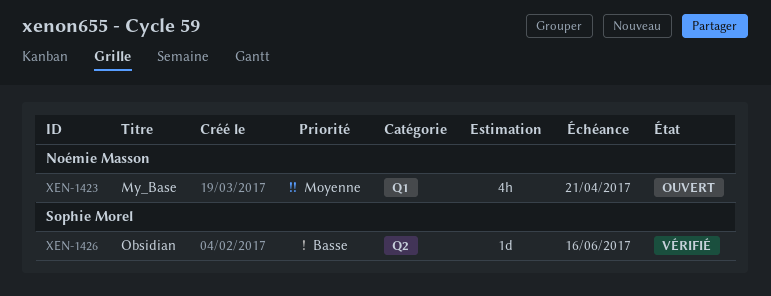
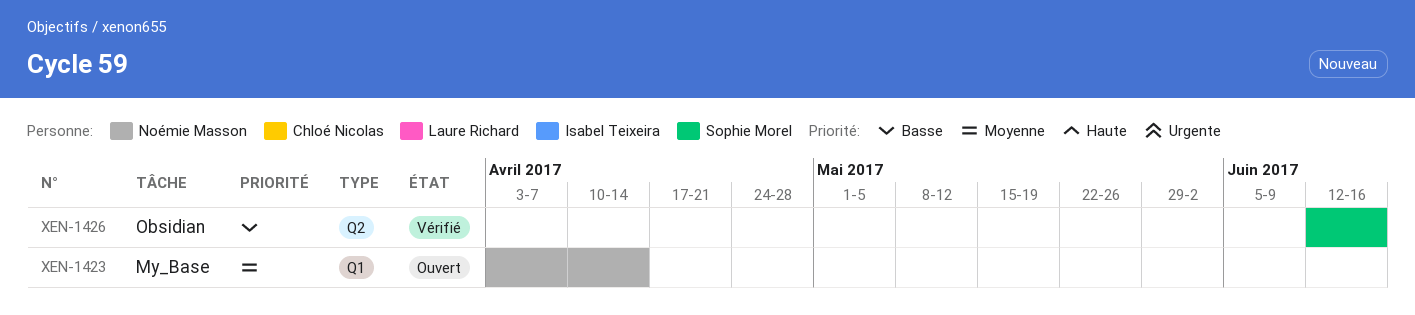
XEN-1423, due: Apr 21 -> Apr 14

